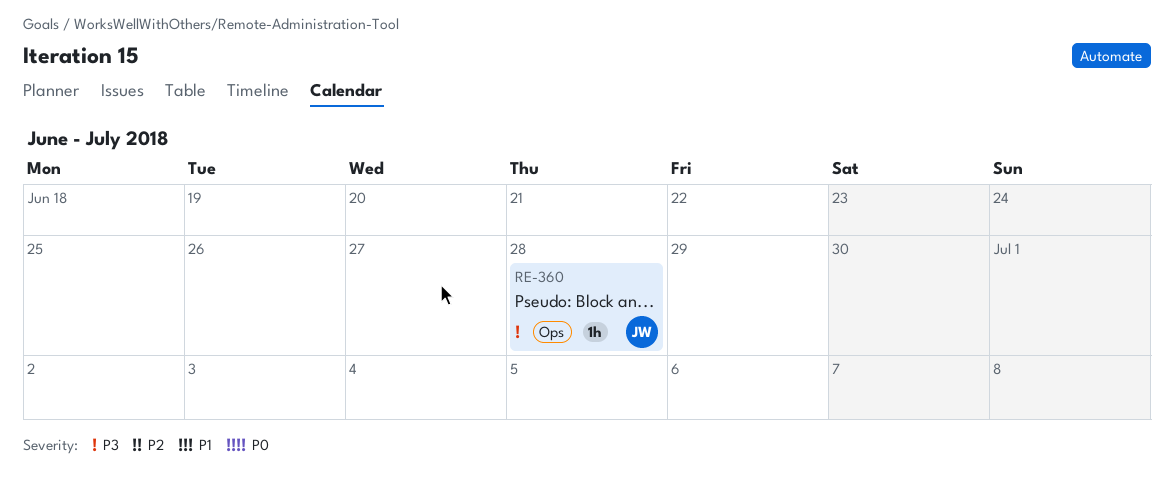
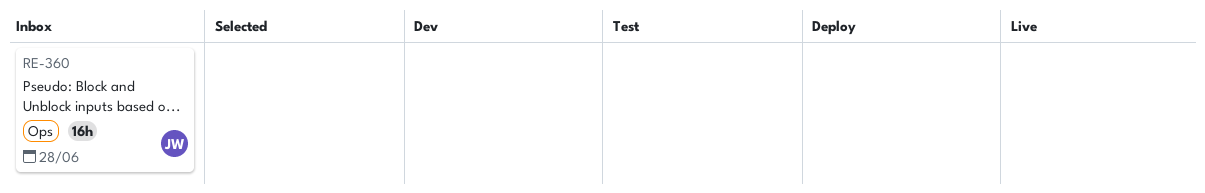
RE-360, estimate: 1h -> 16h

